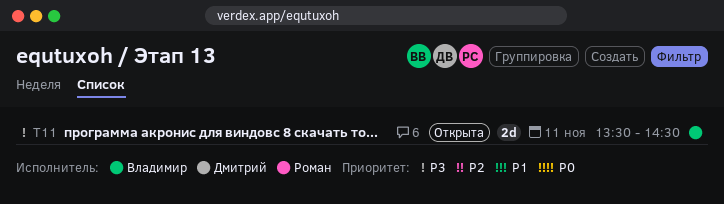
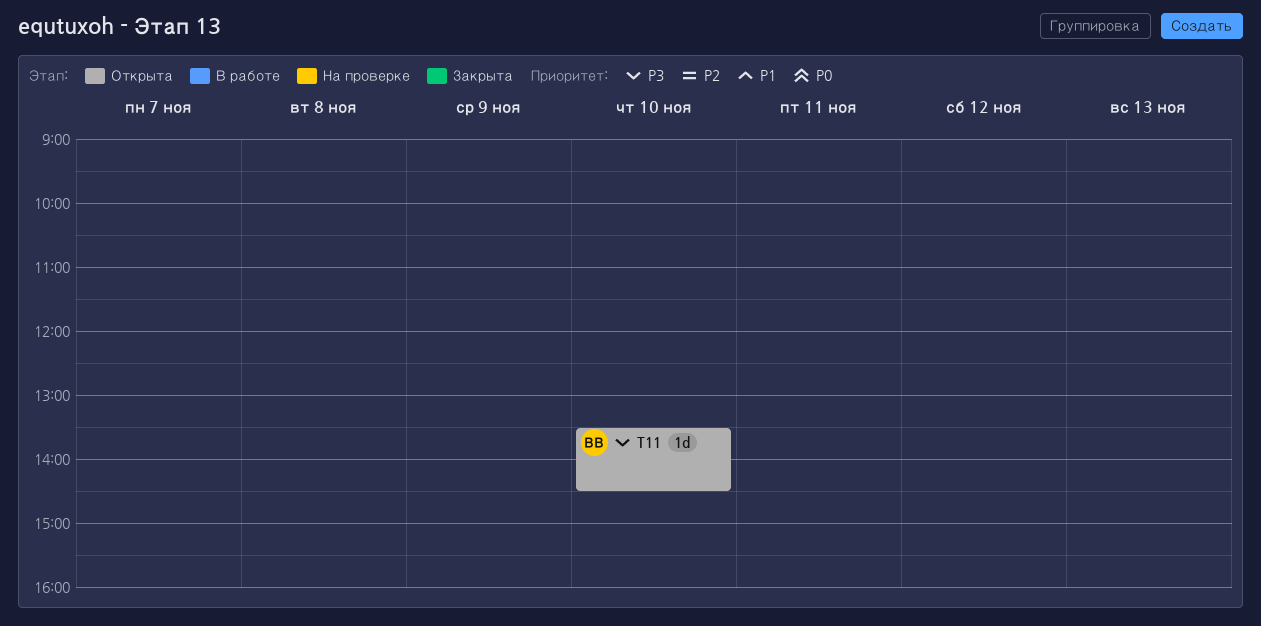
T11, estimate: 2d -> 1d
T11, day: Nov 11 -> Nov 10

